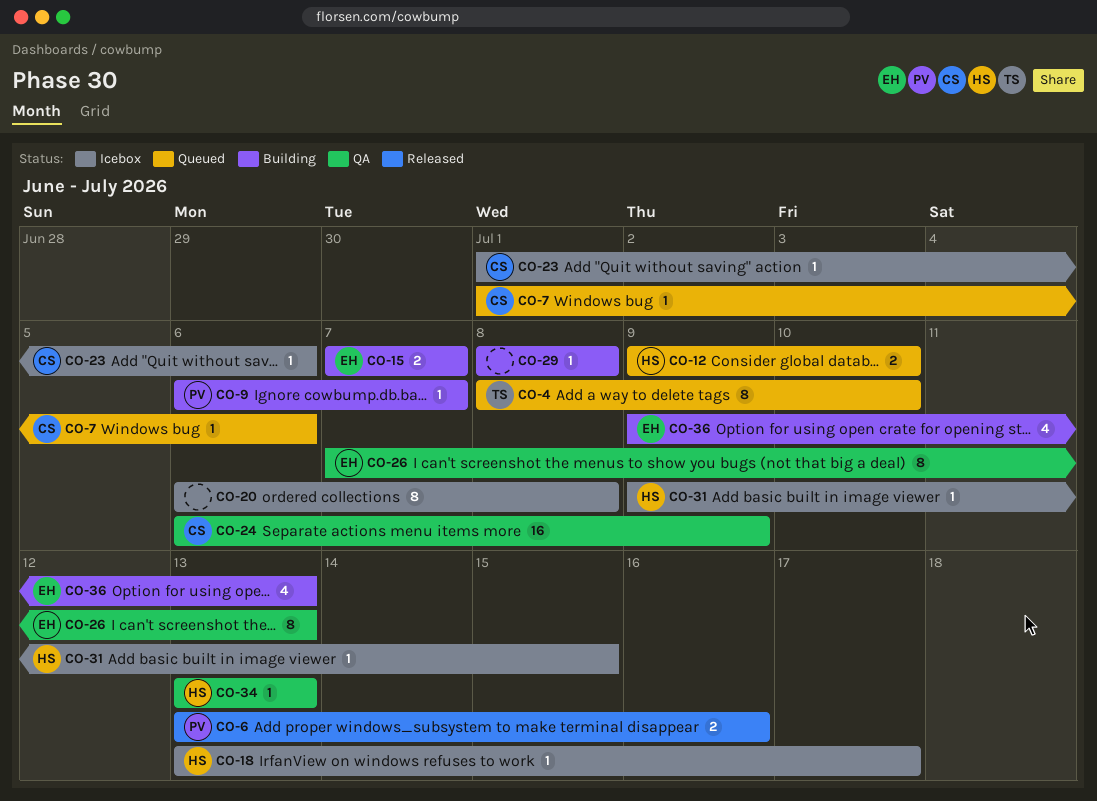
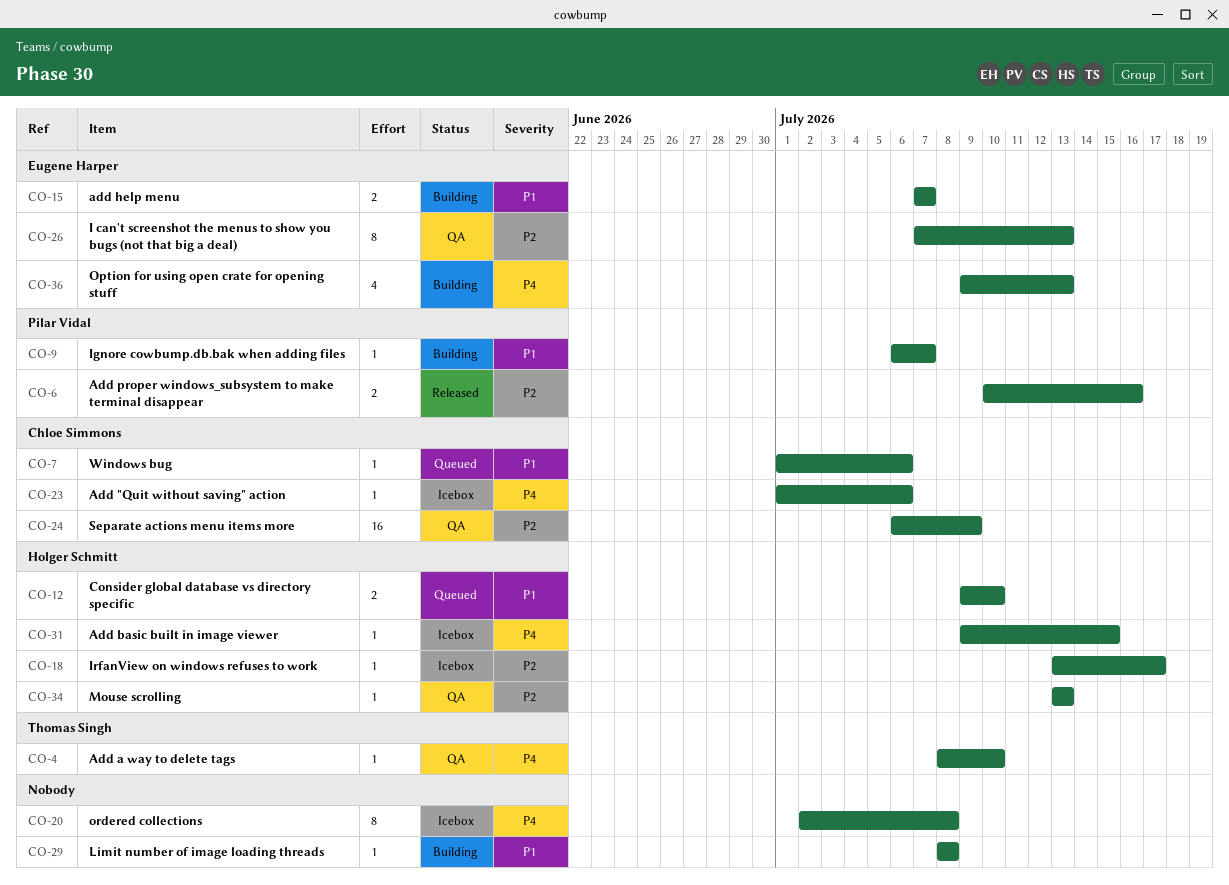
CO-4, status: Queued -> QA
CO-4, estimate: 8 -> 1
CO-6, start: Jul 13 -> Jul 10
CO-20, start: Jul 6 -> Jul 2

